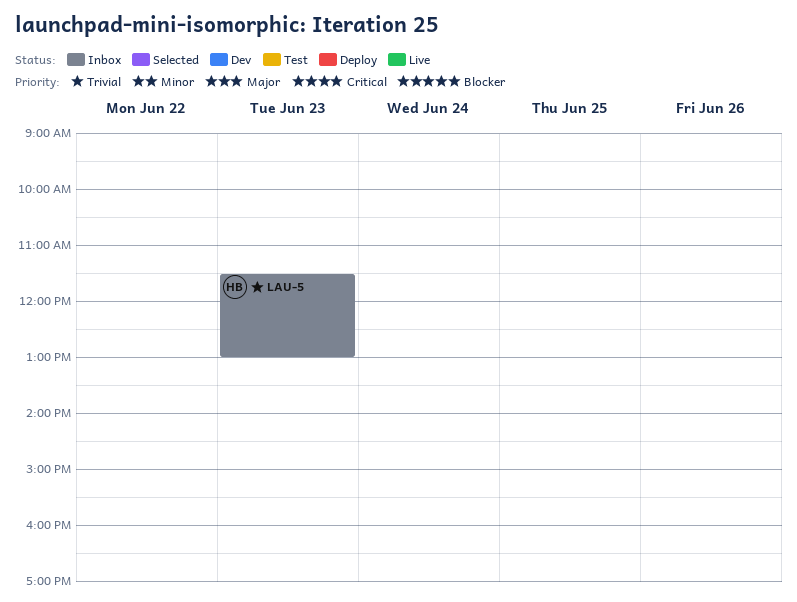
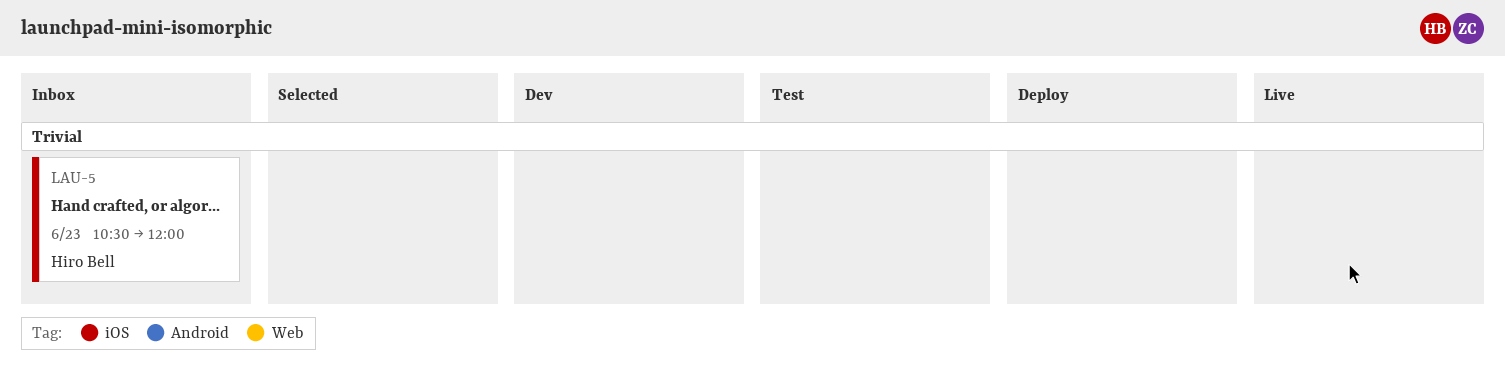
LAU-5, begins: 11:30 -> 10:30
LAU-5, ends: 13:00 -> 12:00

